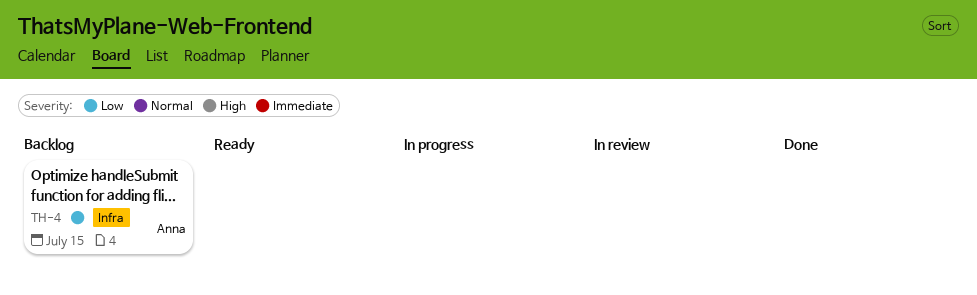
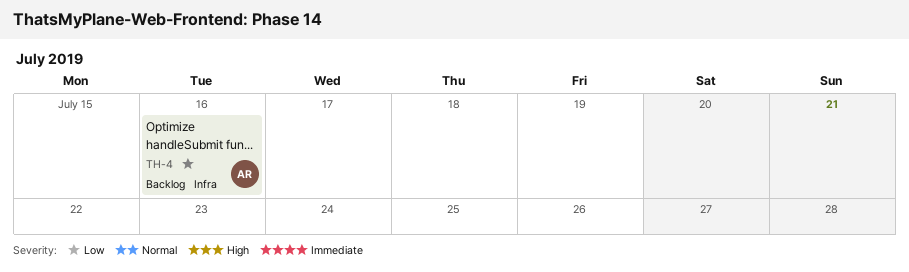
TH-4, due: Jul 15 -> Jul 16

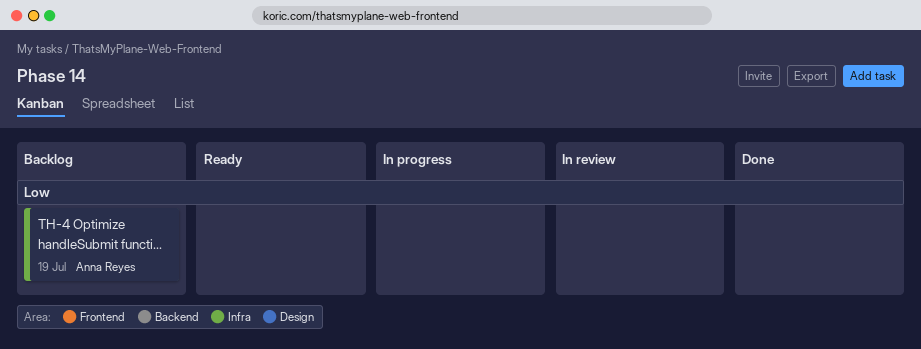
TH-4, due: Jul 16 -> Jul 19

